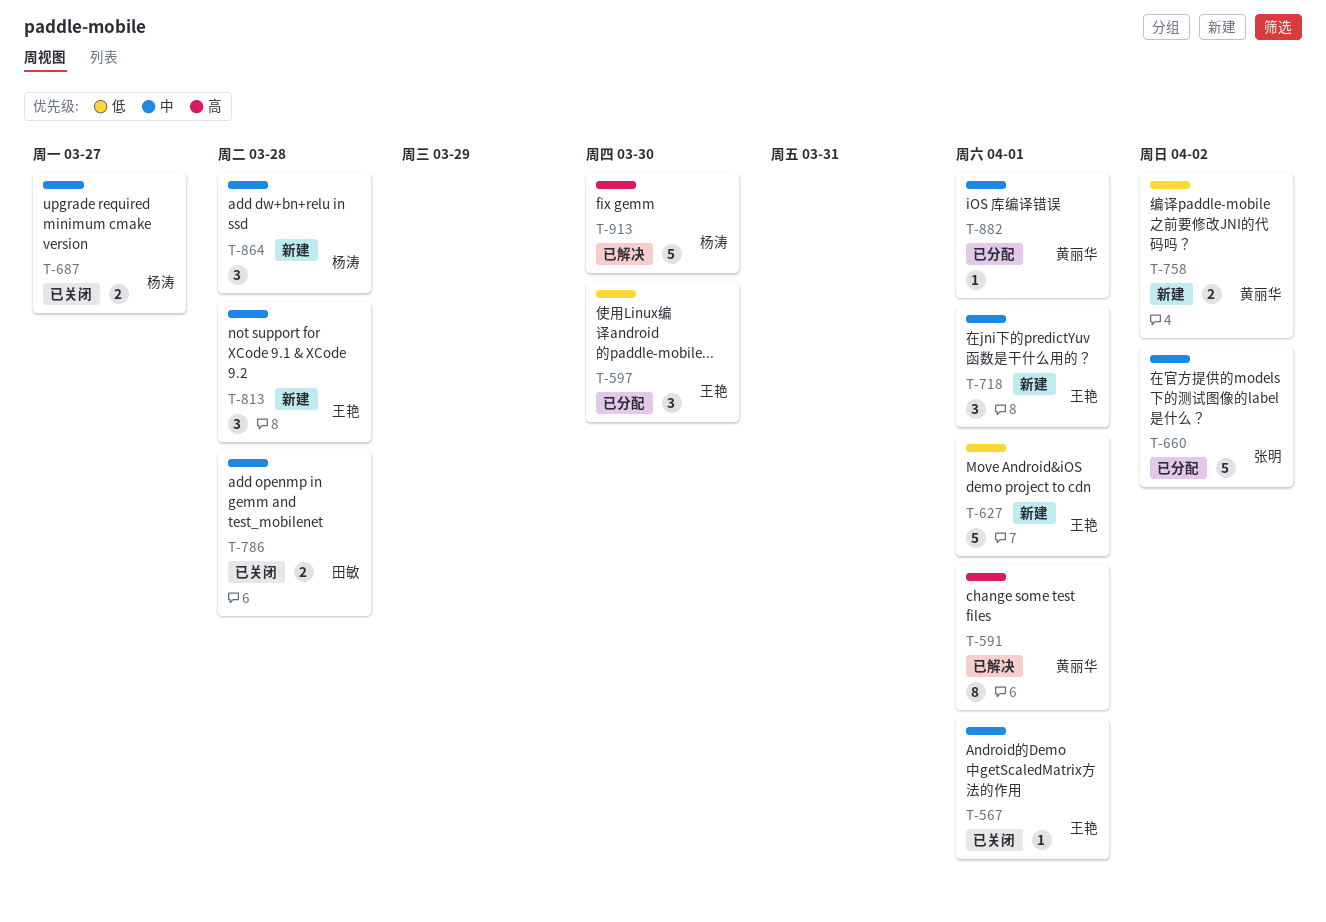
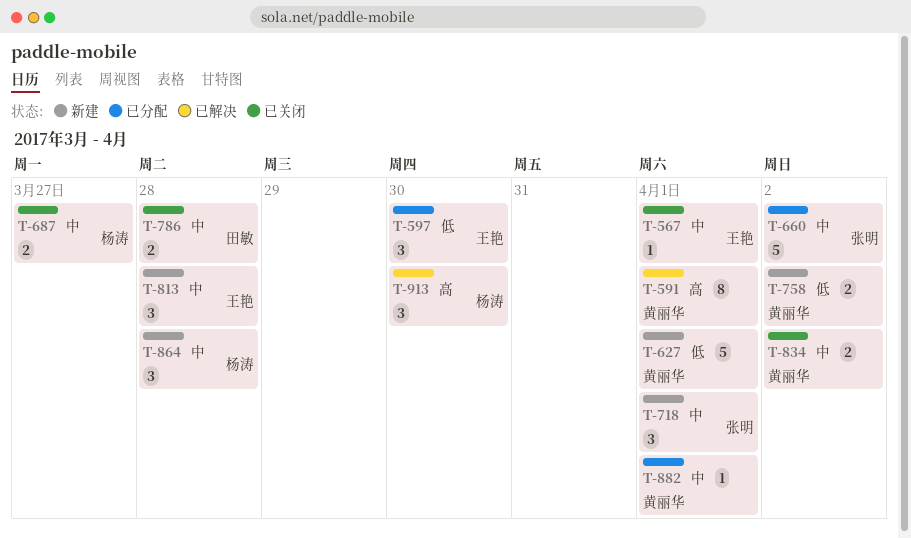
T-627, owner: 王艳 -> 黄丽华
T-718, owner: 王艳 -> 张明
T-834: none -> present
T-913, estimate: 5 -> 3

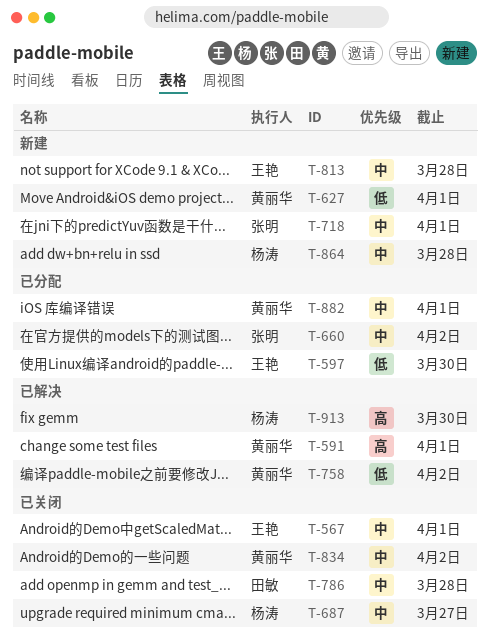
T-758, status: 新建 -> 已解决

